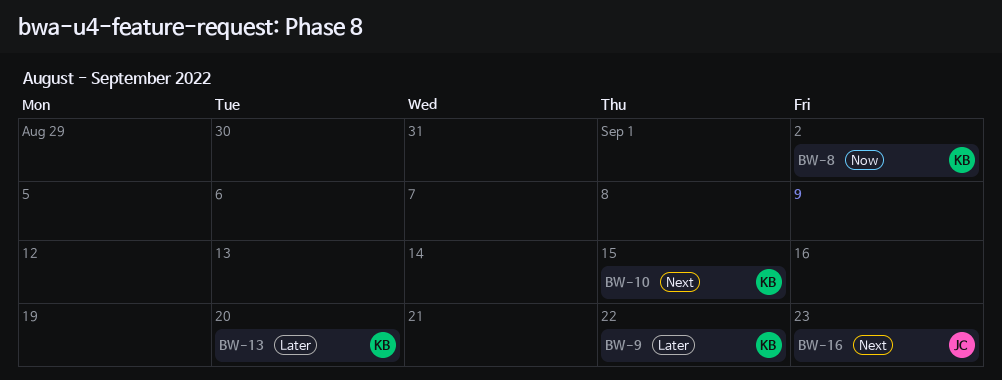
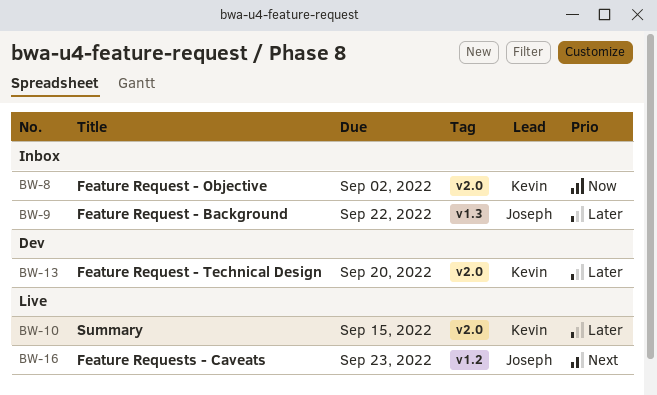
BW-9, owner: Kevin -> Joseph
BW-10, priority: Next -> Later

